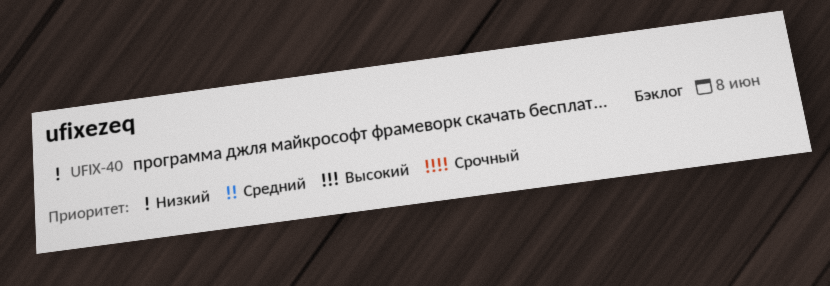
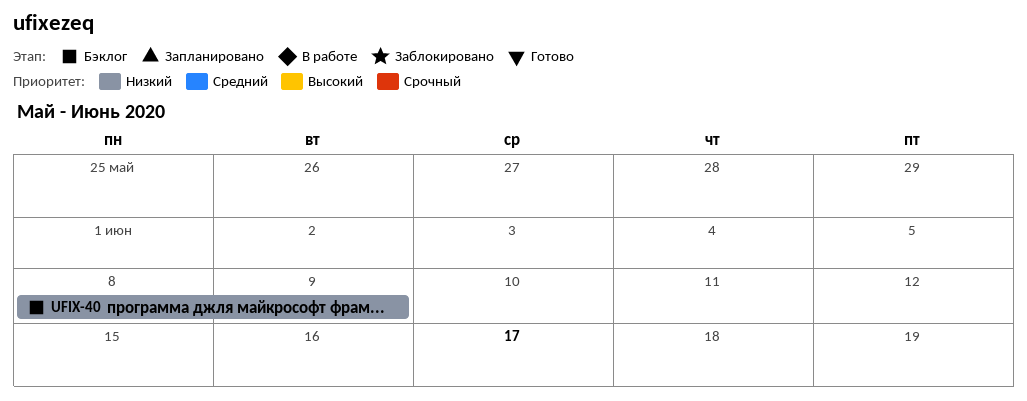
UFIX-40, due: Jun 8 -> Jun 9

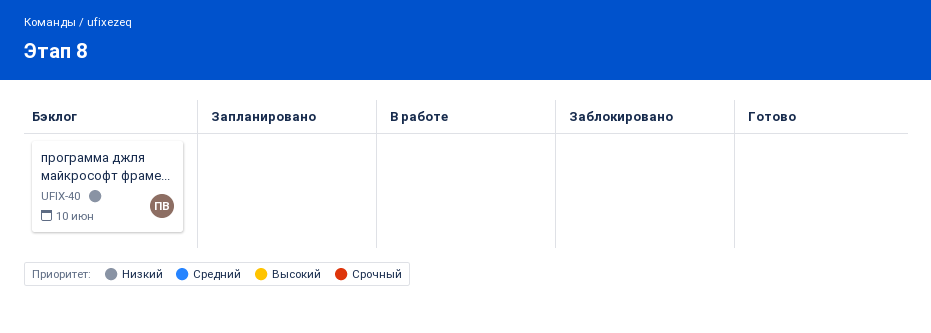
UFIX-40, due: Jun 9 -> Jun 10

